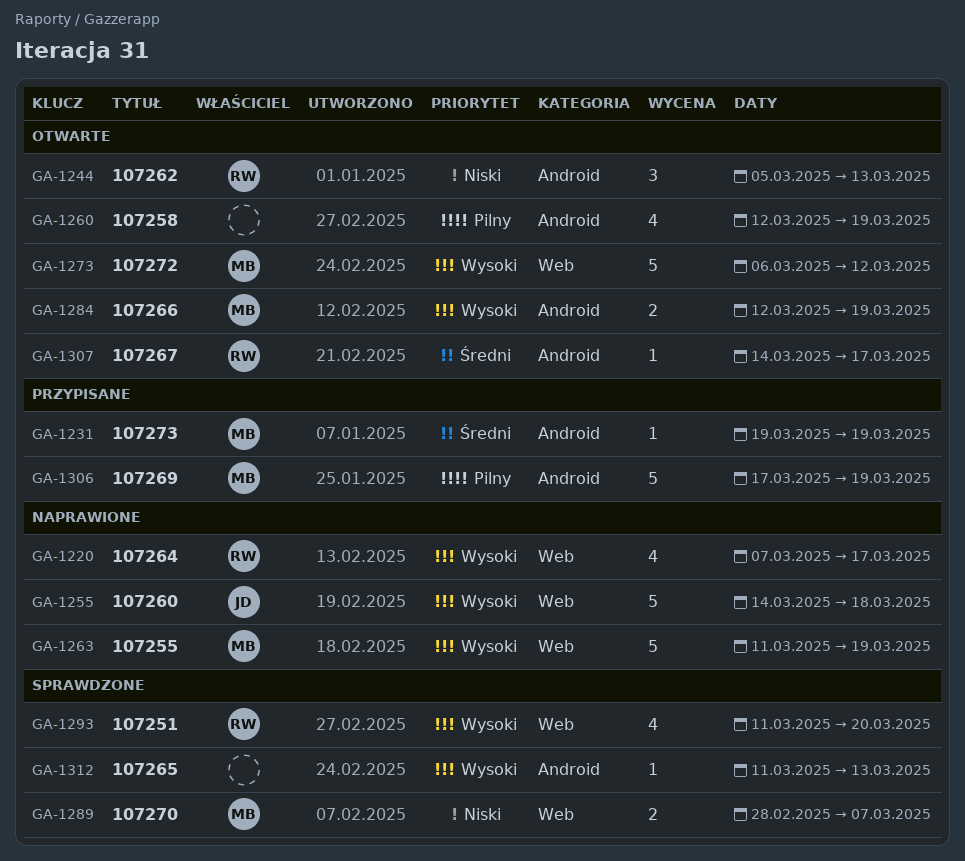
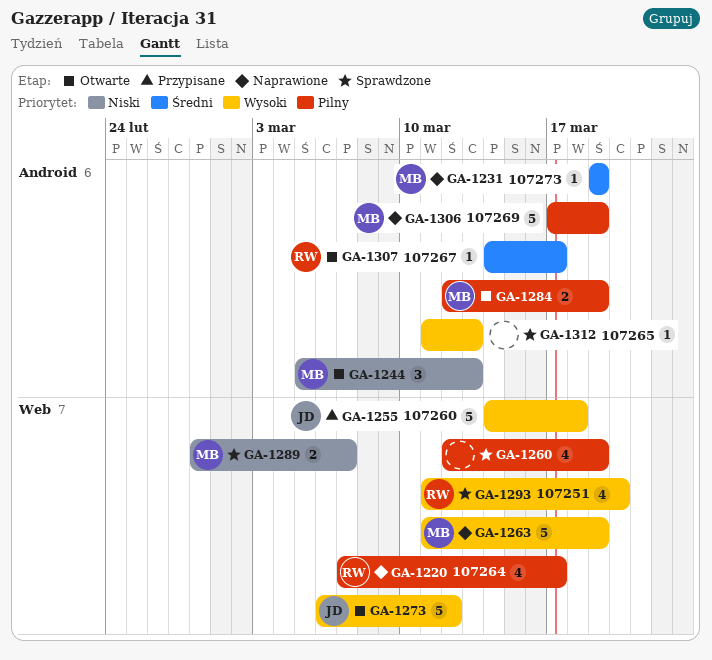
GA-1220, priority: Wysoki -> Pilny
GA-1231, status: Przypisane -> Naprawione
GA-1244, owner: RW -> MB
GA-1255, status: Naprawione -> Przypisane
GA-1260, status: Otwarte -> Sprawdzone
GA-1260, label: Android -> Web
GA-1273, owner: MB -> JD
GA-1284, priority: Wysoki -> Pilny
GA-1306, status: Przypisane -> Naprawione

